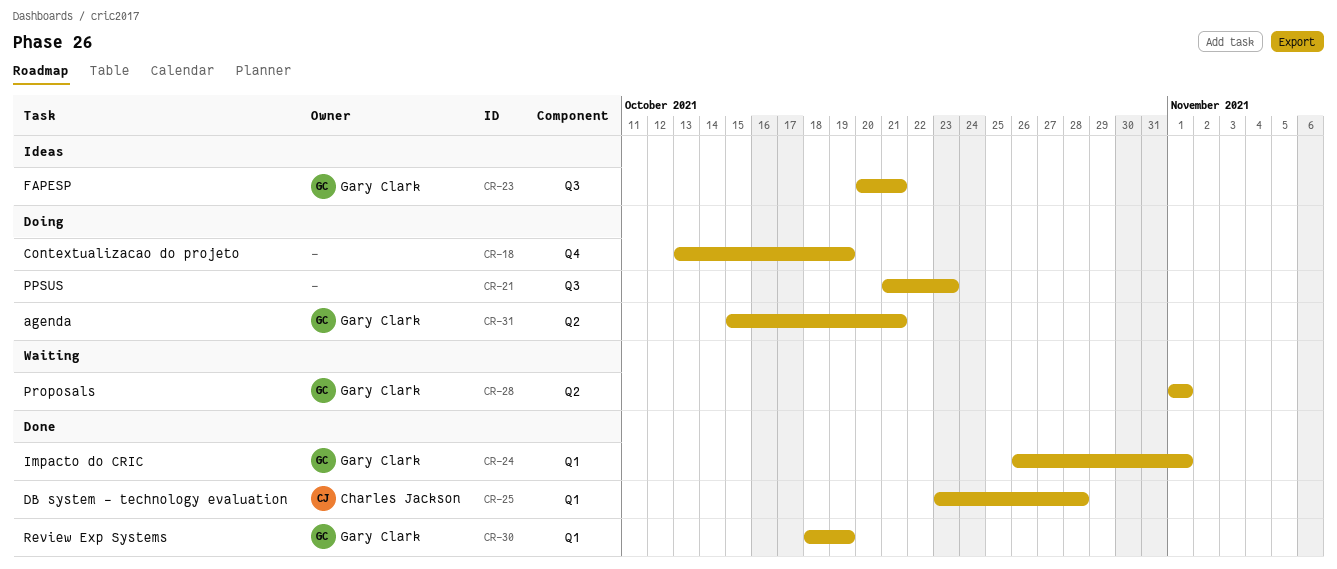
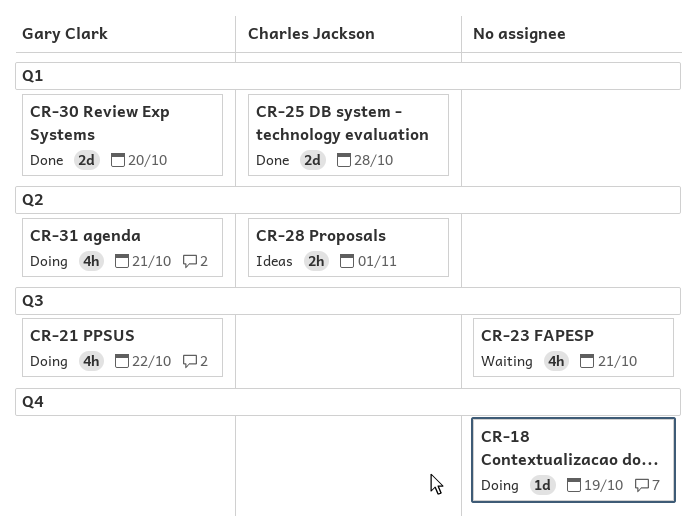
CR-21, owner: none -> Gary Clark
CR-21, due: Oct 23 -> Oct 22
CR-23, status: Ideas -> Waiting
CR-23, owner: Gary Clark -> none
CR-24: present -> none
CR-28, status: Waiting -> Ideas
CR-28, owner: Gary Clark -> Charles Jackson
CR-30, due: Oct 19 -> Oct 20

